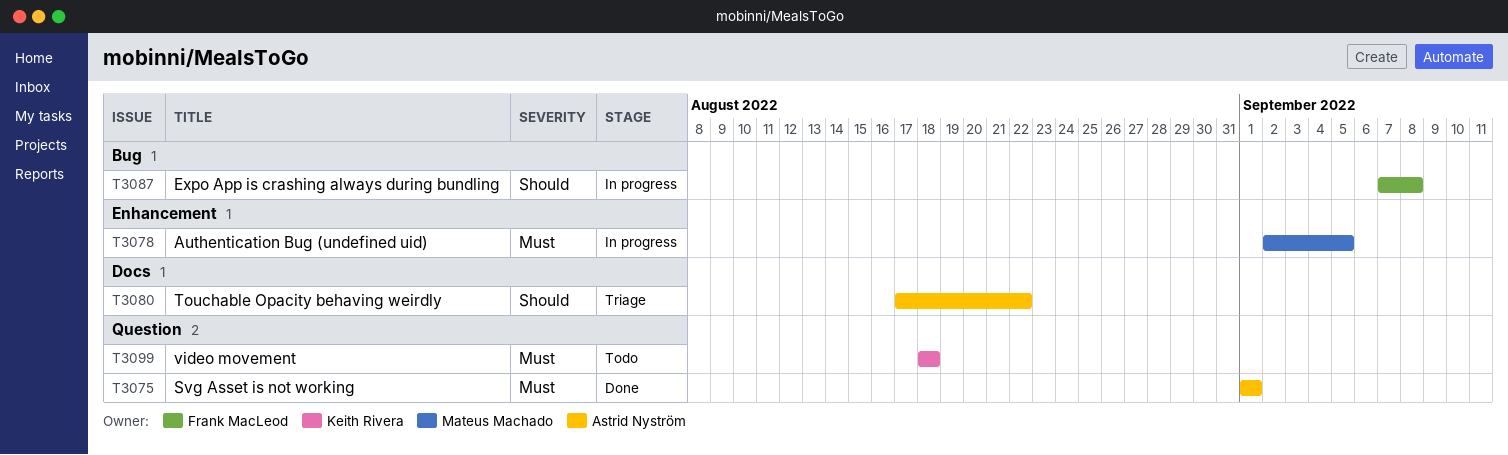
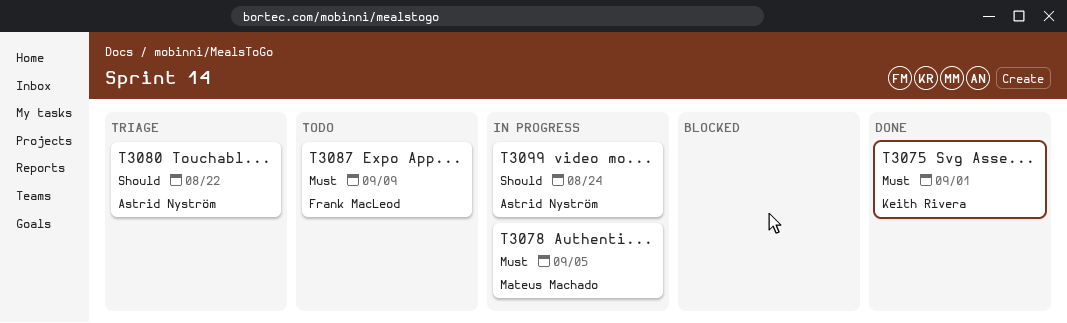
T3075, owner: Astrid Nyström -> Keith Rivera
T3087, status: In progress -> Todo
T3087, priority: Should -> Must
T3087, due: Sep 8 -> Sep 9
T3099, status: Todo -> In progress
T3099, owner: Keith Rivera -> Astrid Nyström
T3099, priority: Must -> Should
T3099, due: Aug 18 -> Aug 24

